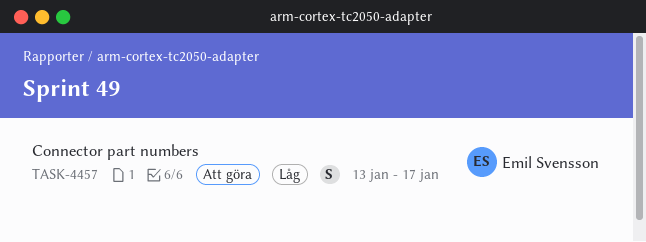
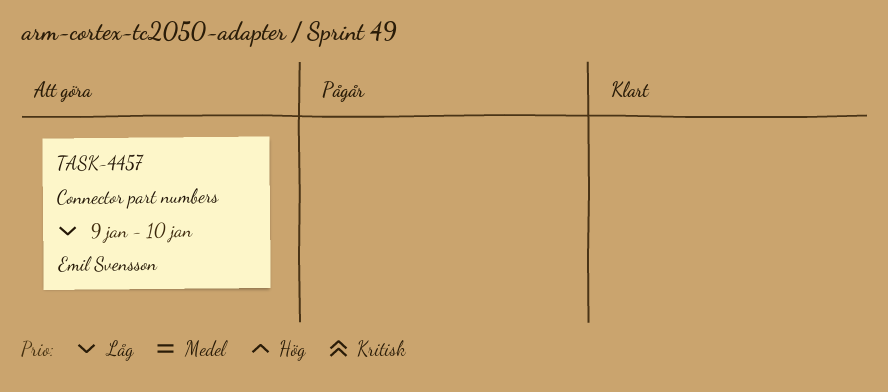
TASK-4457, start: Jan 13 -> Jan 9
TASK-4457, due: Jan 17 -> Jan 10

